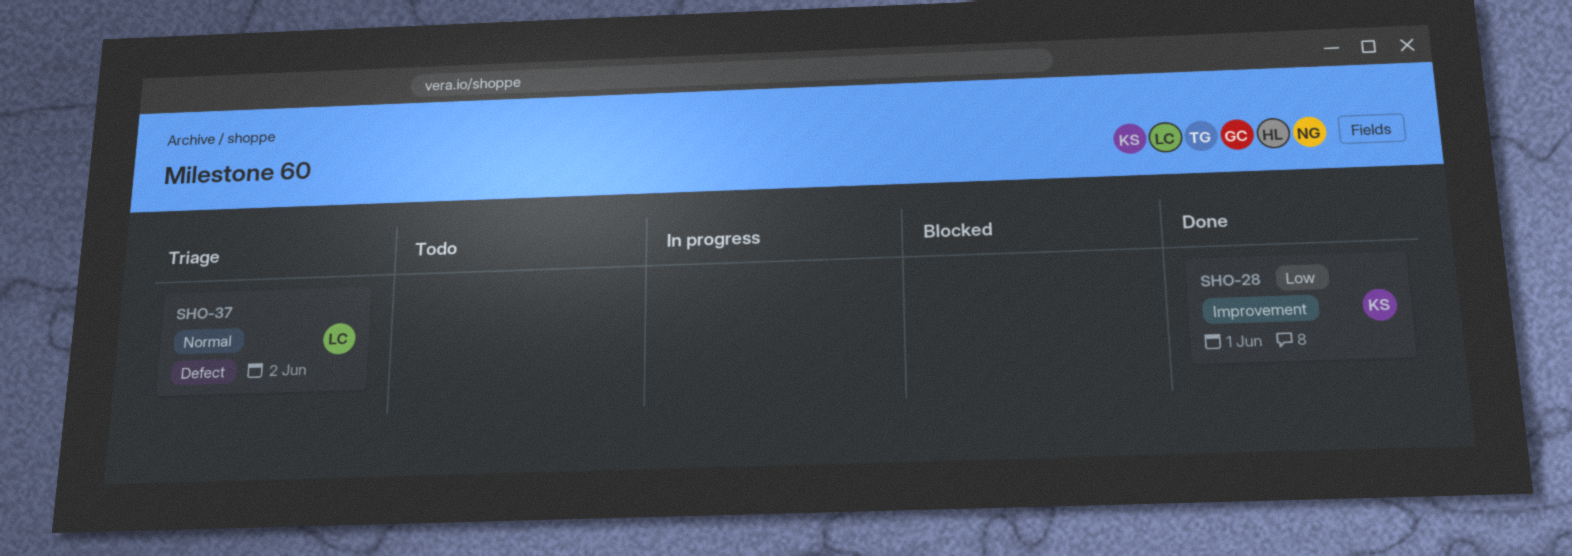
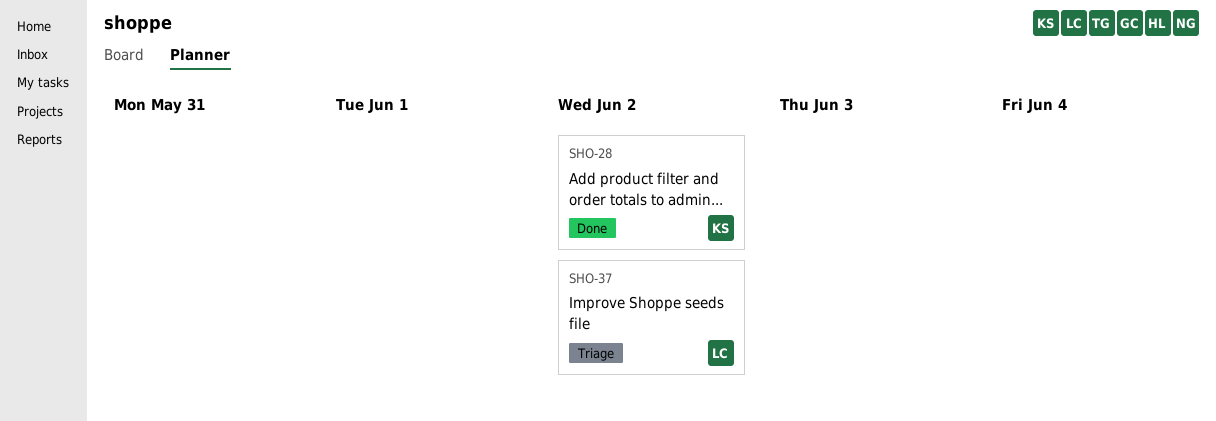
SHO-28, due: Jun 1 -> Jun 2

